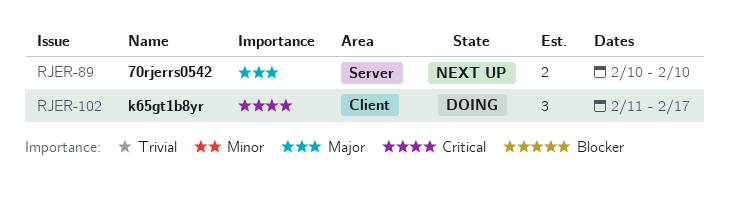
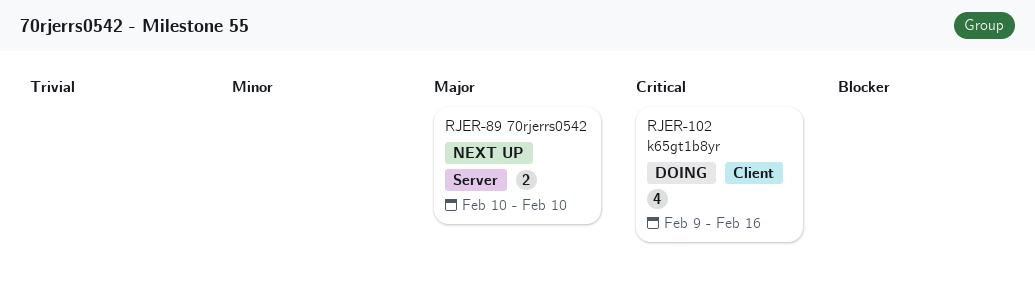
RJER-102, estimate: 3 -> 4
RJER-102, start: Feb 11 -> Feb 9
RJER-102, due: Feb 17 -> Feb 16

